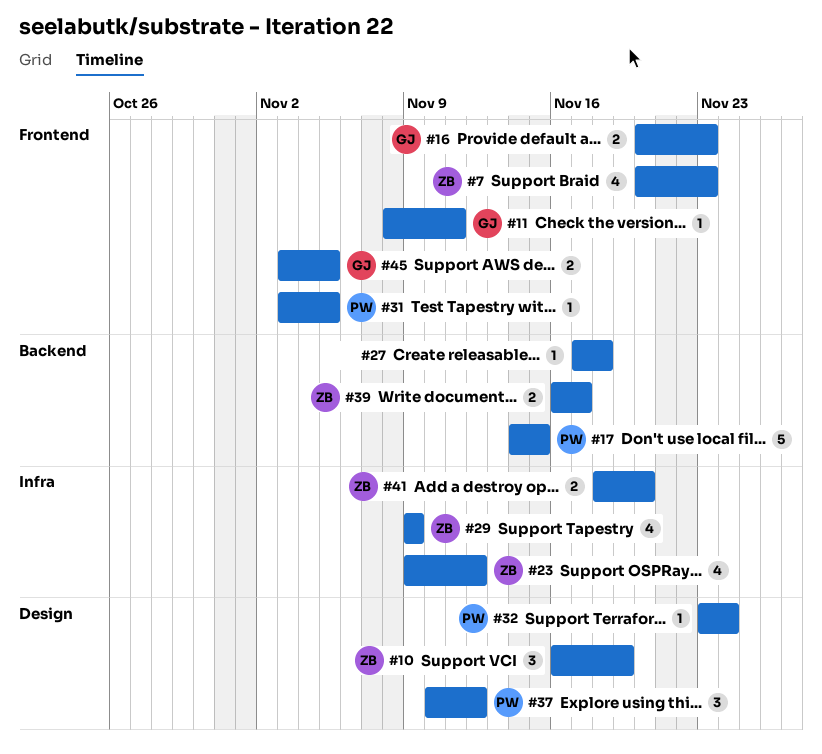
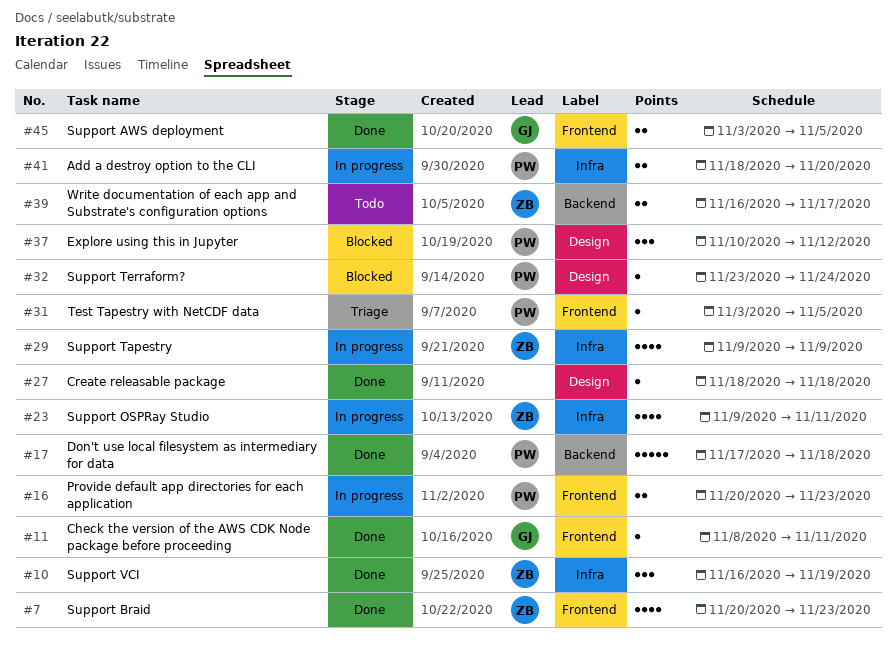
#10, label: Design -> Infra
#16, owner: GJ -> PW
#17, start: Nov 14 -> Nov 17
#17, due: Nov 15 -> Nov 18
#23, due: Nov 12 -> Nov 11
#27, label: Backend -> Design
#27, start: Nov 17 -> Nov 18
#41, owner: ZB -> PW

